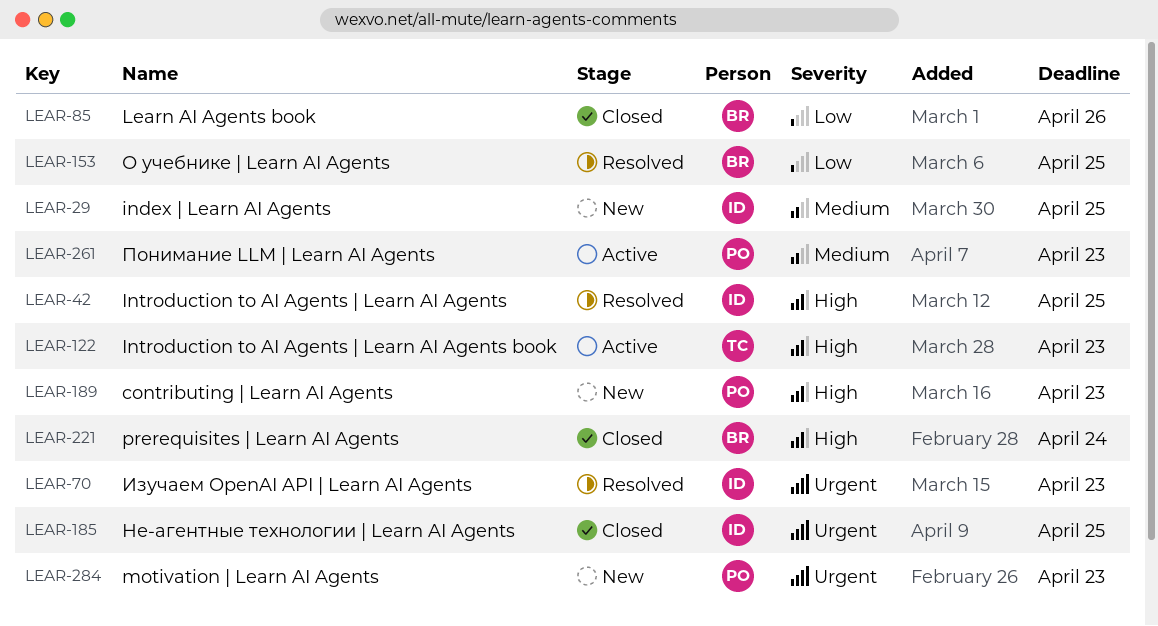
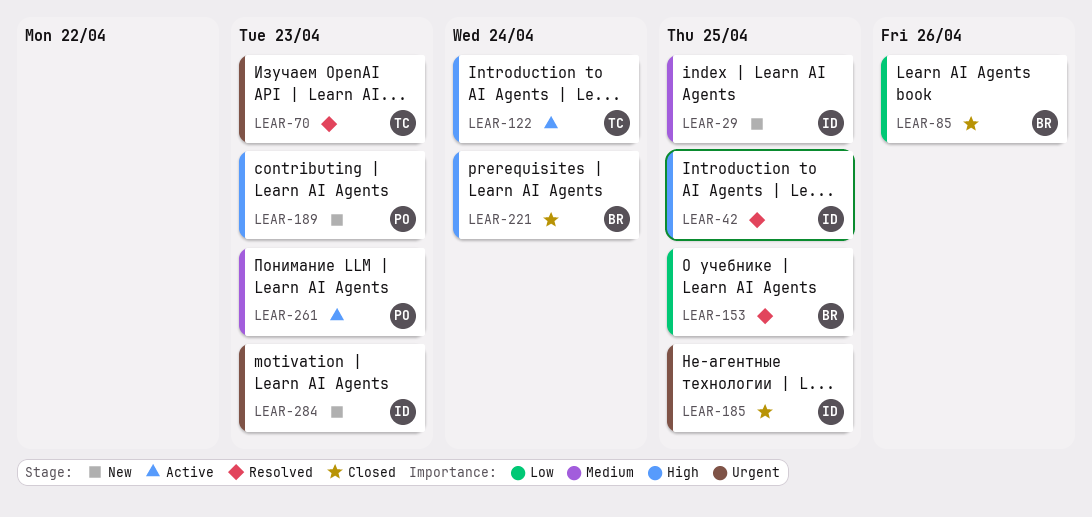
LEAR-70, owner: ID -> TC
LEAR-122, due: Apr 23 -> Apr 24
LEAR-284, owner: PO -> ID

